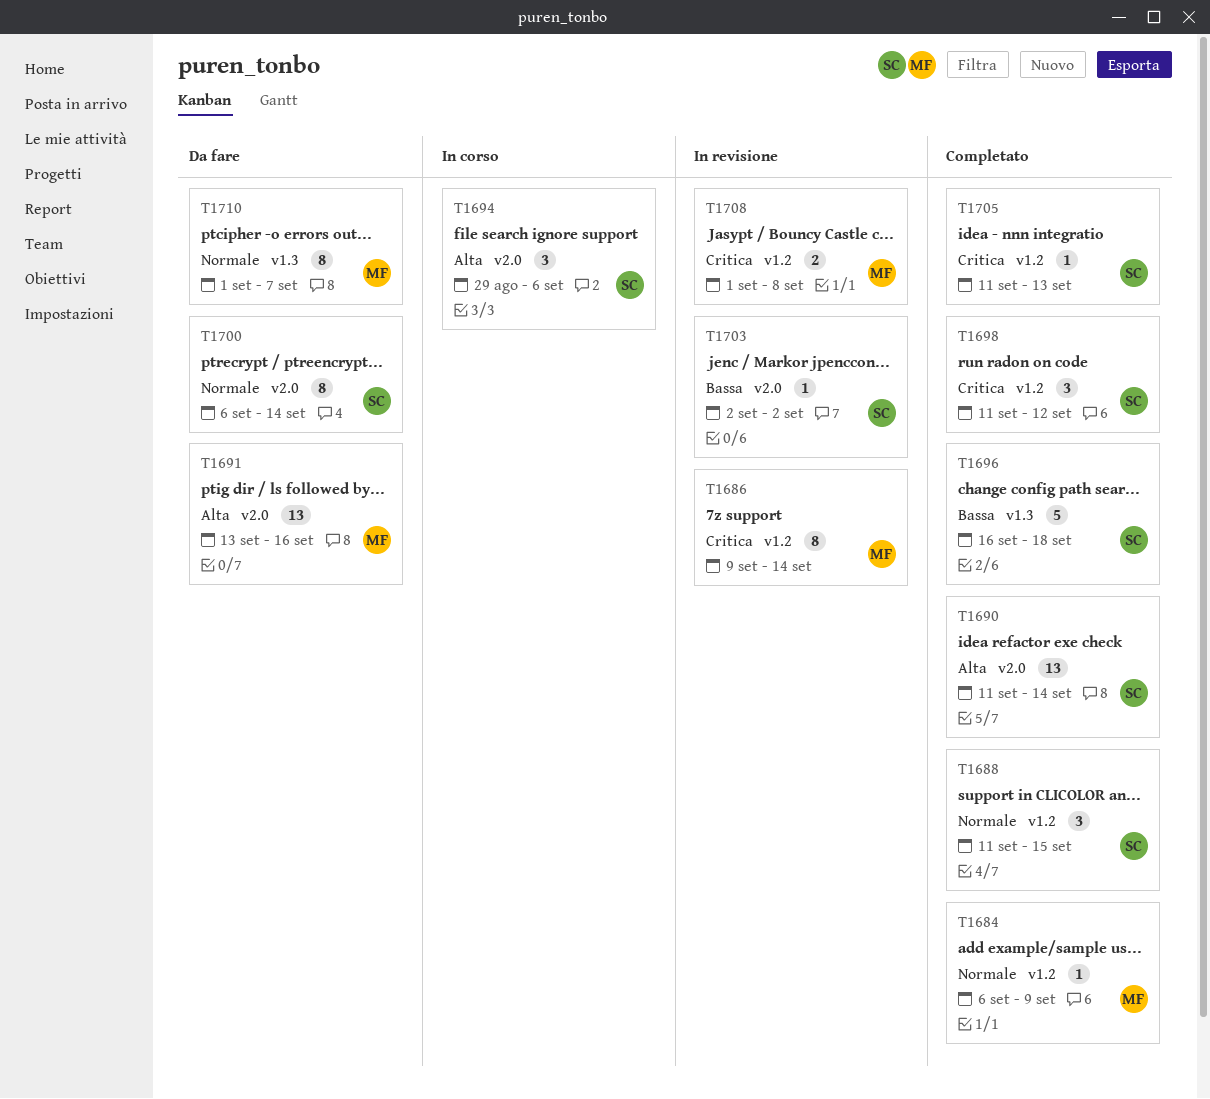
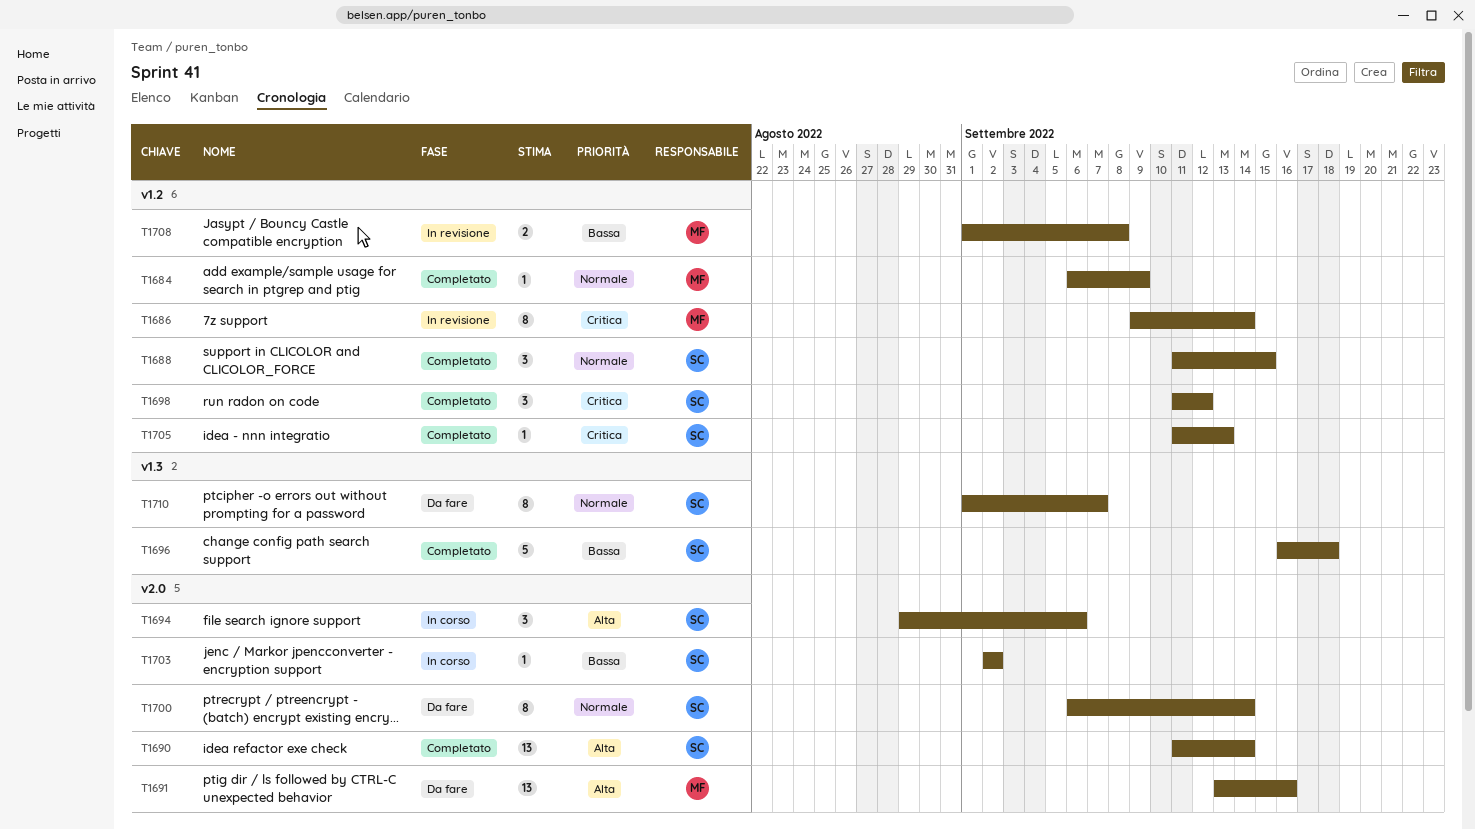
T1703, status: In revisione -> In corso
T1708, priority: Critica -> Bassa
T1710, owner: MF -> SC

